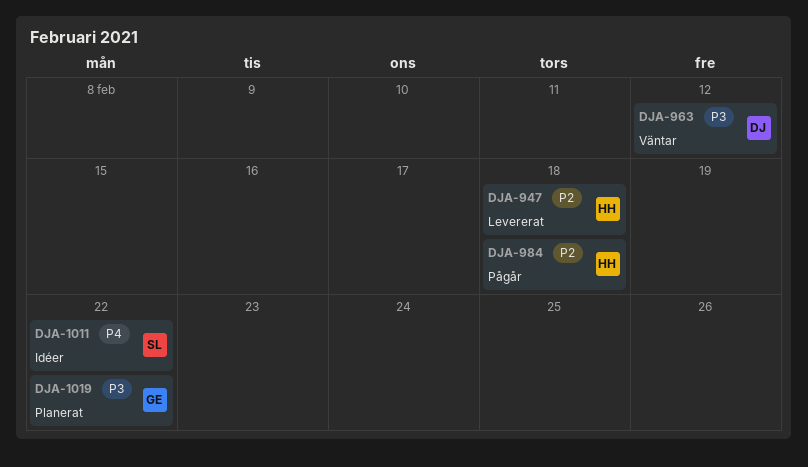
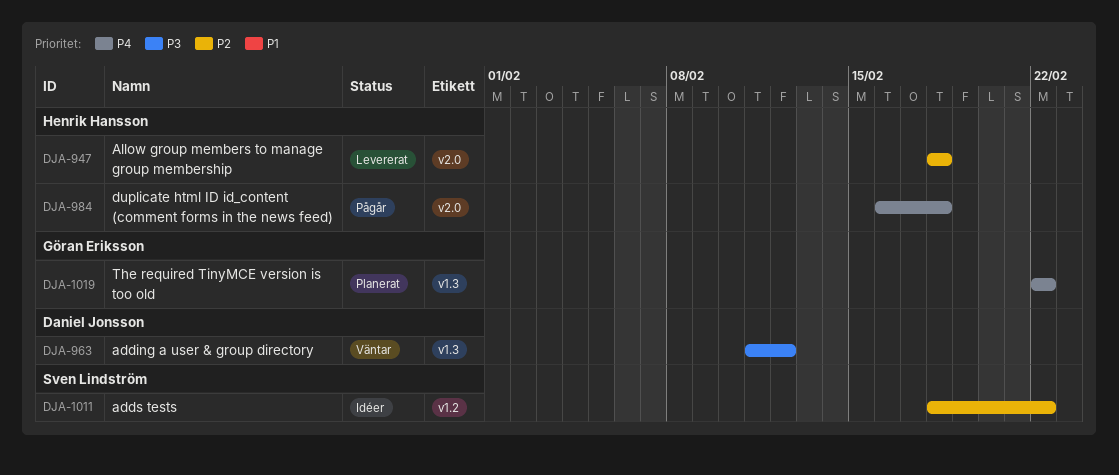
DJA-984, priority: P2 -> P4
DJA-1011, priority: P4 -> P2
DJA-1019, priority: P3 -> P4

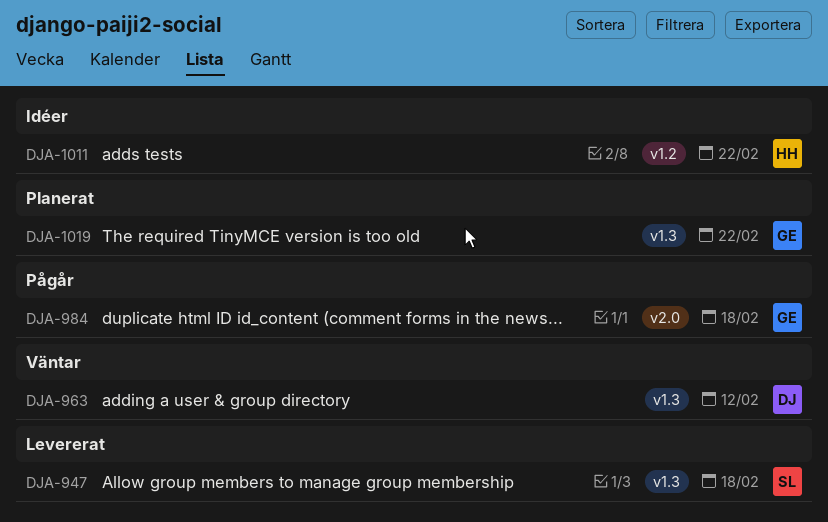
DJA-947, owner: Henrik Hansson -> Sven Lindström
DJA-947, label: v2.0 -> v1.3
DJA-984, owner: Henrik Hansson -> Göran Eriksson
DJA-1011, owner: Sven Lindström -> Henrik Hansson

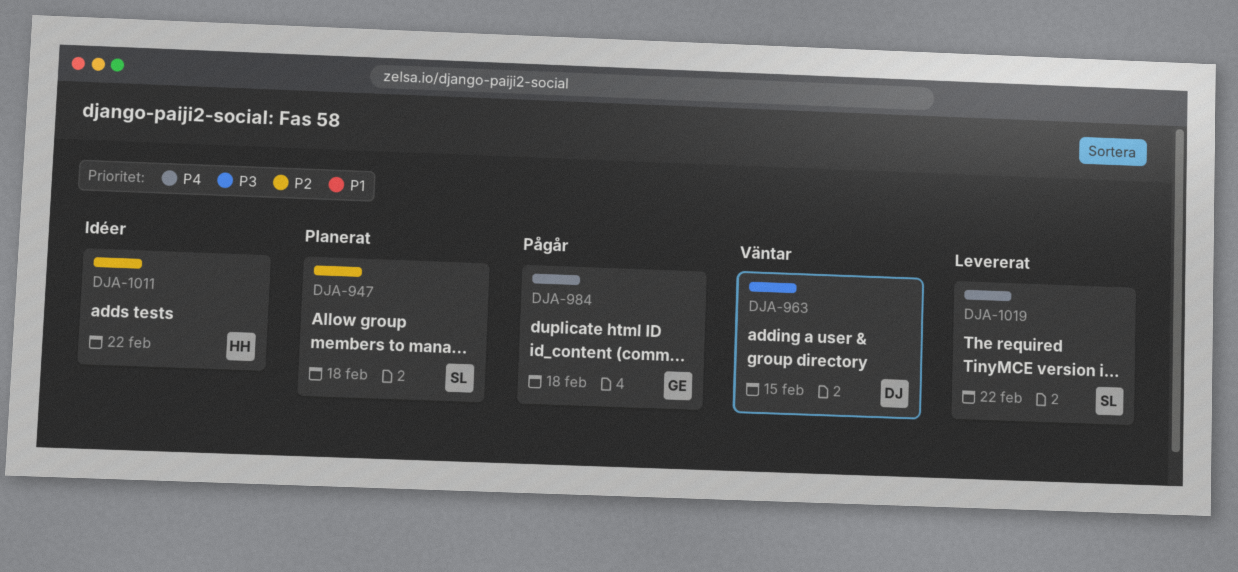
DJA-947, status: Levererat -> Planerat
DJA-963, due: Feb 12 -> Feb 15
DJA-1019, status: Planerat -> Levererat
DJA-1019, owner: GE -> SL

